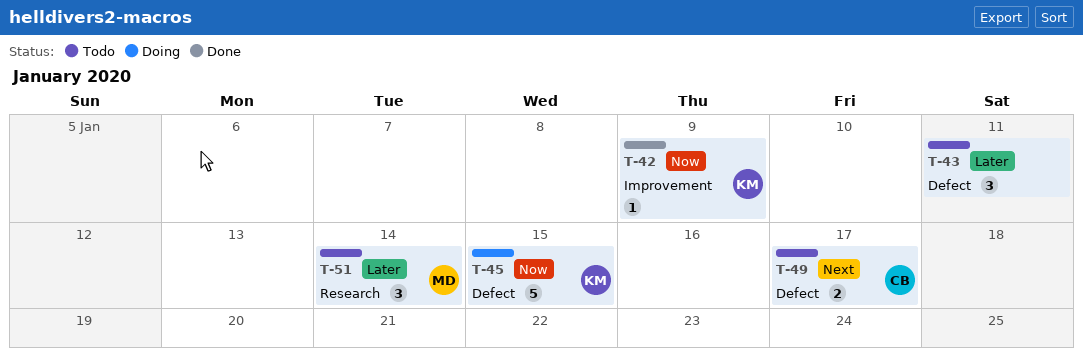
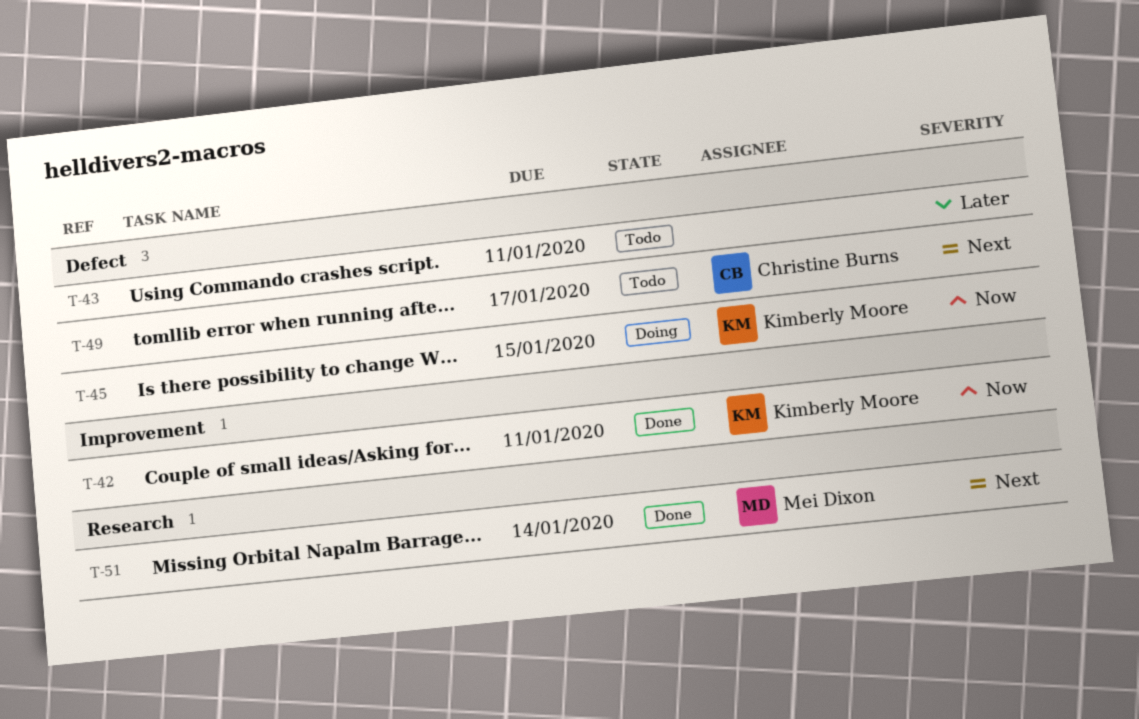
T-42, due: Jan 9 -> Jan 11
T-51, status: Todo -> Done
T-51, priority: Later -> Next

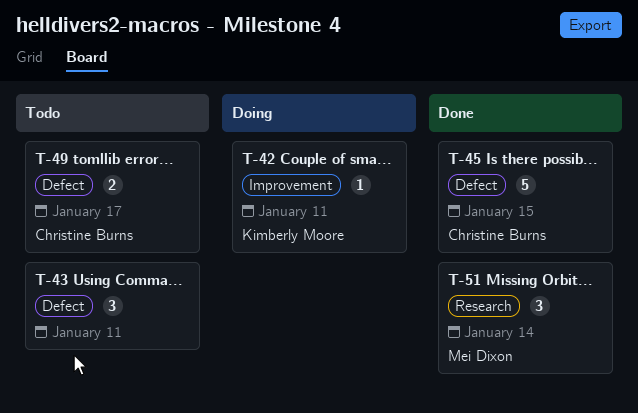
T-42, status: Done -> Doing
T-45, status: Doing -> Done
T-45, owner: Kimberly Moore -> Christine Burns

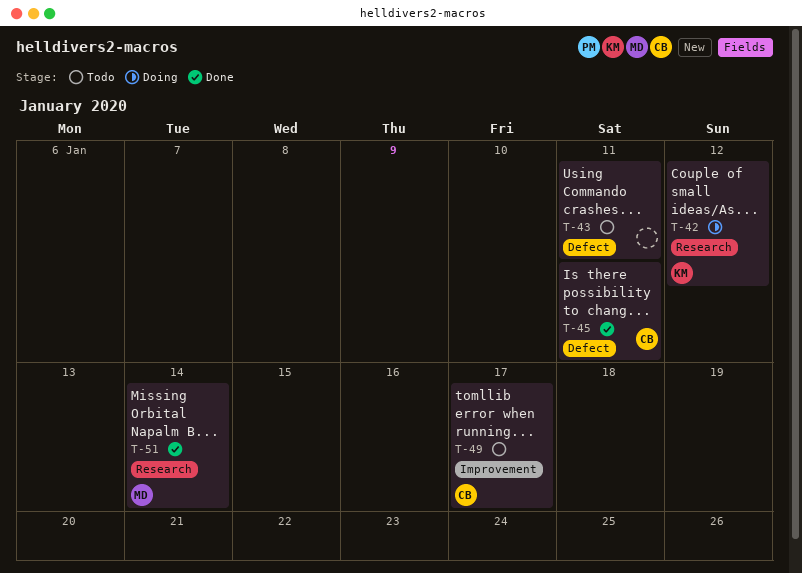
T-42, label: Improvement -> Research
T-42, due: Jan 11 -> Jan 12
T-45, due: Jan 15 -> Jan 11
T-49, label: Defect -> Improvement

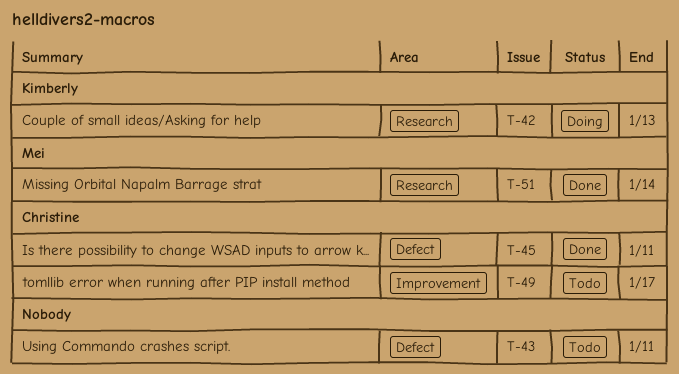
T-42, due: Jan 12 -> Jan 13

